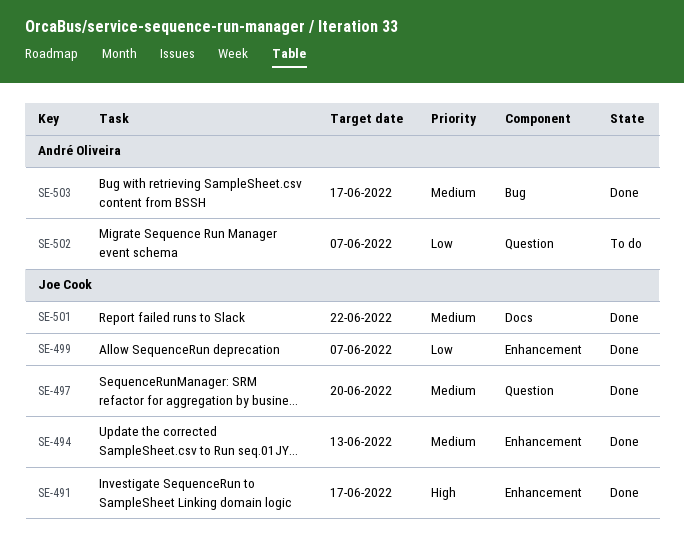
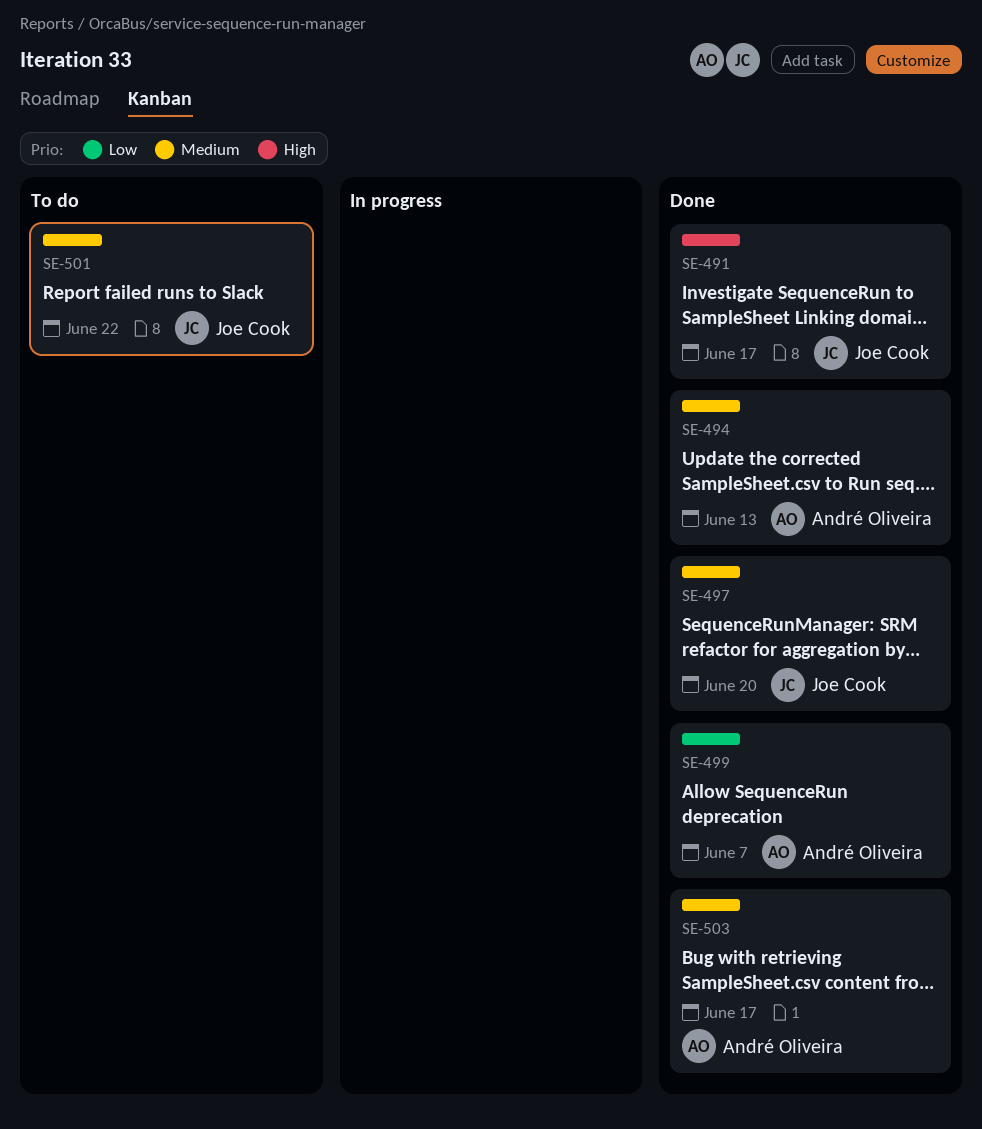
SE-494, owner: Joe Cook -> André Oliveira
SE-499, owner: Joe Cook -> André Oliveira
SE-501, status: Done -> To do
SE-502: present -> none

